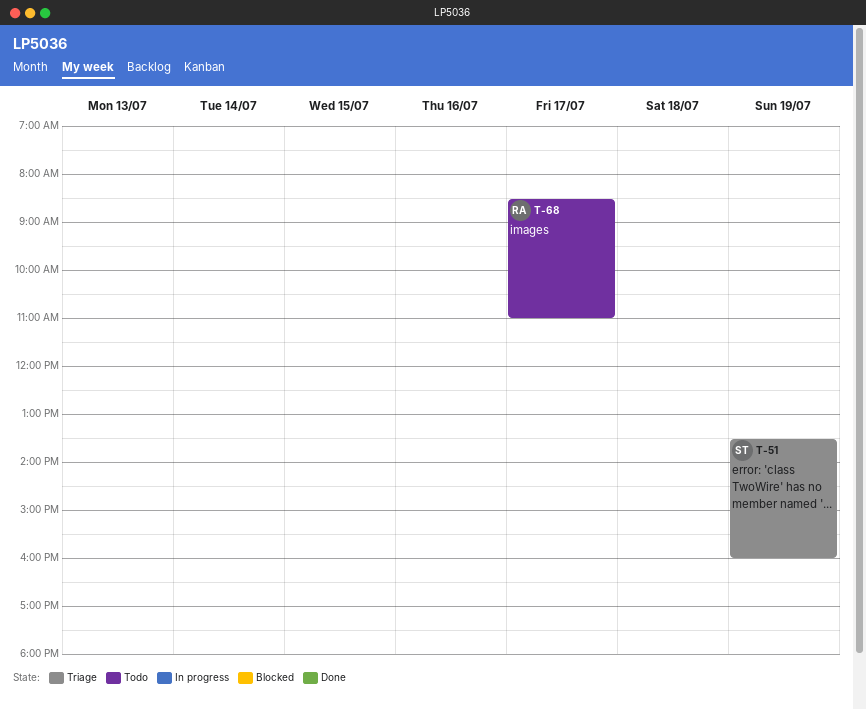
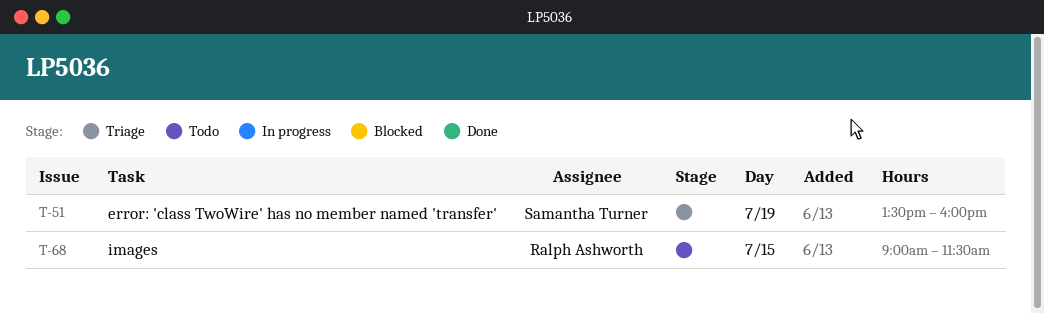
T-68, day: Jul 17 -> Jul 15
T-68, begins: 08:30 -> 09:00
T-68, ends: 11:00 -> 11:30

